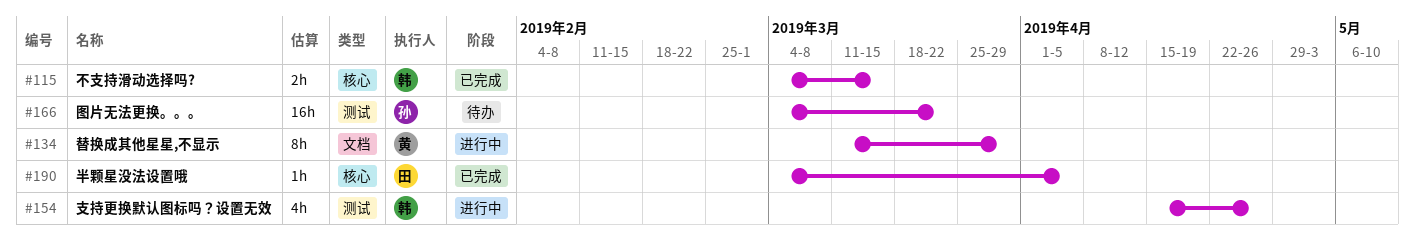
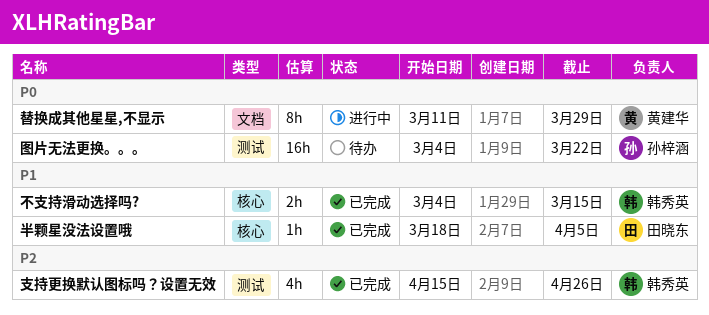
半颗星没法设置哦, start: Mar 4 -> Mar 18
支持更换默认图标吗？设置无效, status: 进行中 -> 已完成

